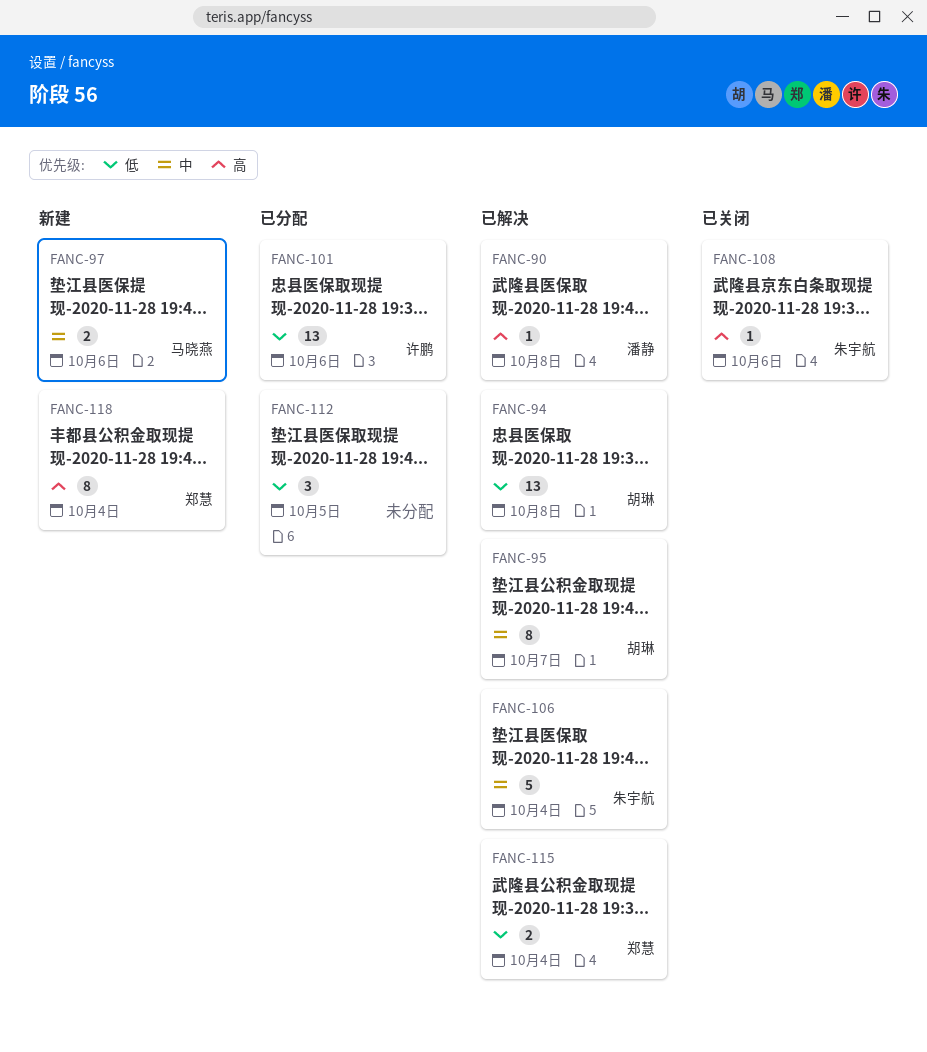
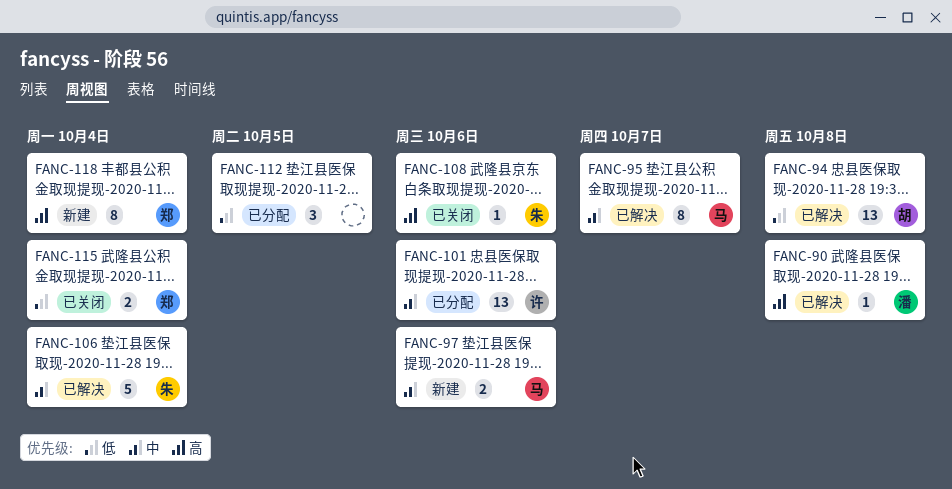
FANC-95, owner: 胡琳 -> 马晓燕
FANC-101, priority: 低 -> 中
FANC-115, status: 已解决 -> 已关闭

